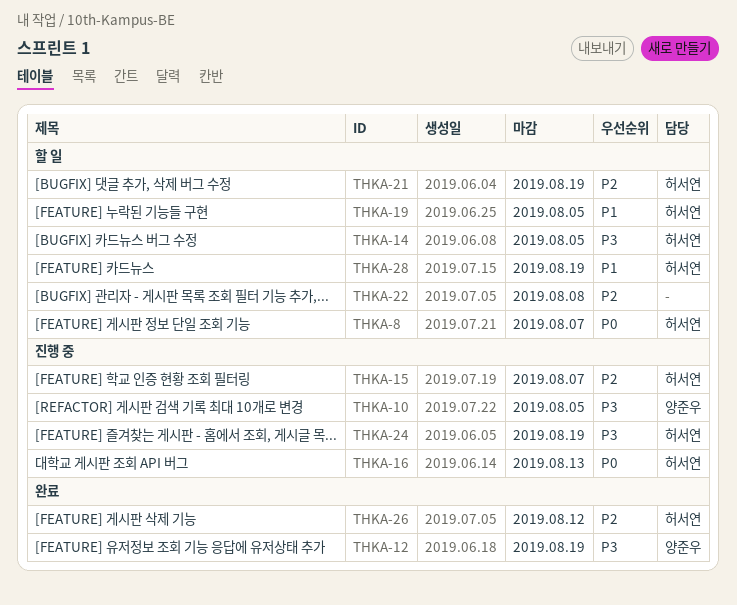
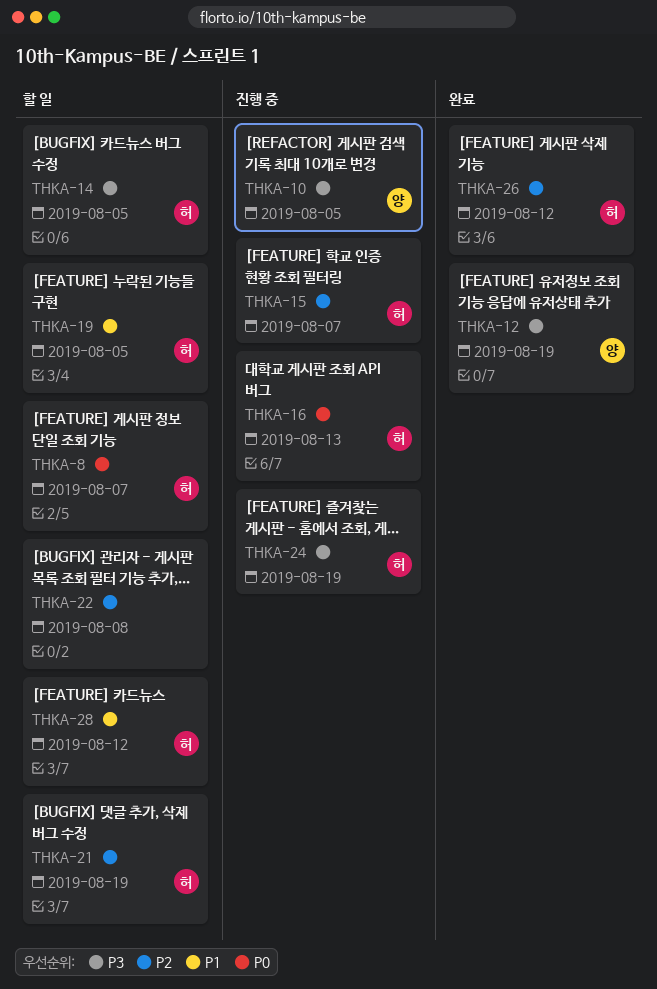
THKA-28, due: Aug 19 -> Aug 12

